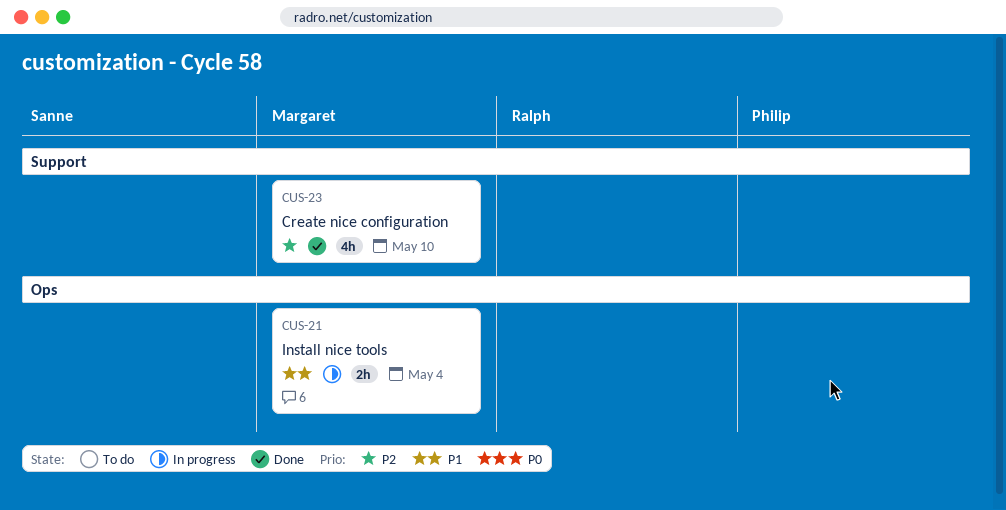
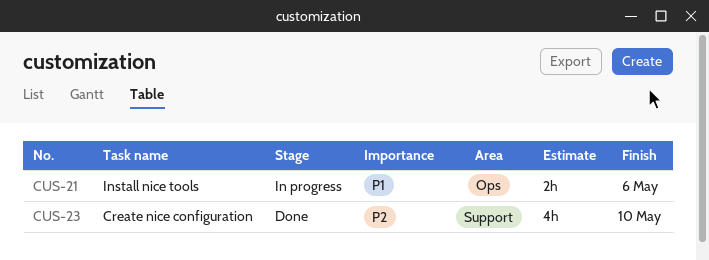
CUS-21, due: May 4 -> May 6

